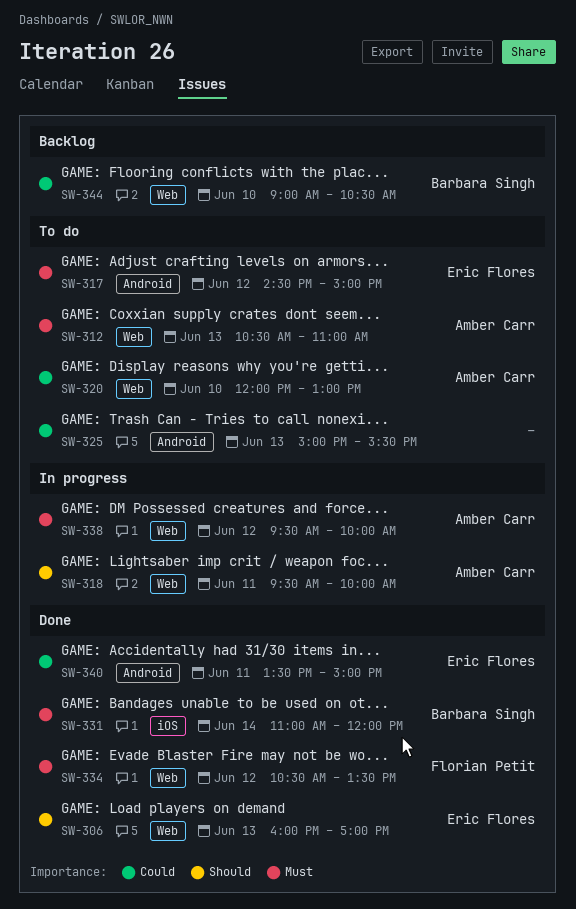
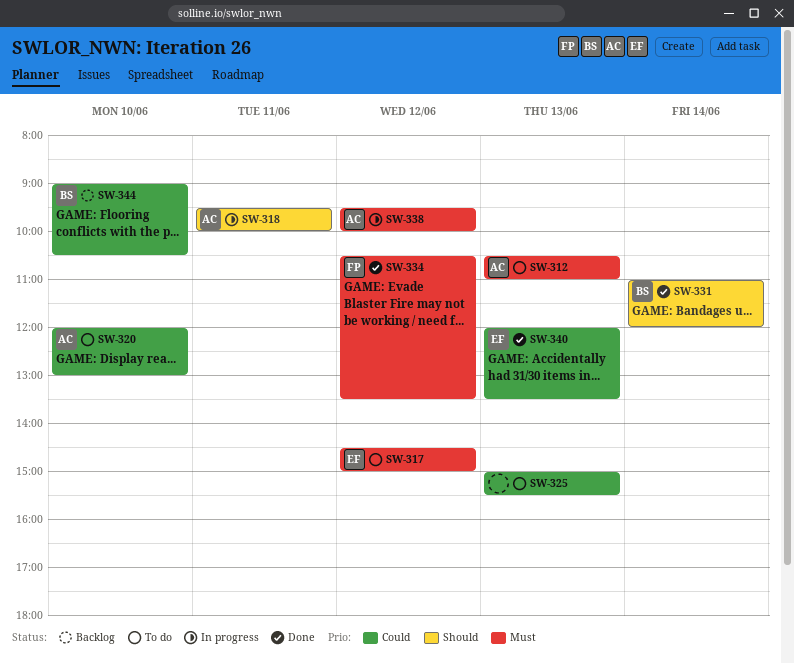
SW-306: present -> none
SW-331, priority: Must -> Should
SW-340, day: Jun 11 -> Jun 13
SW-340, begins: 13:30 -> 12:00
SW-340, ends: 15:00 -> 13:30

